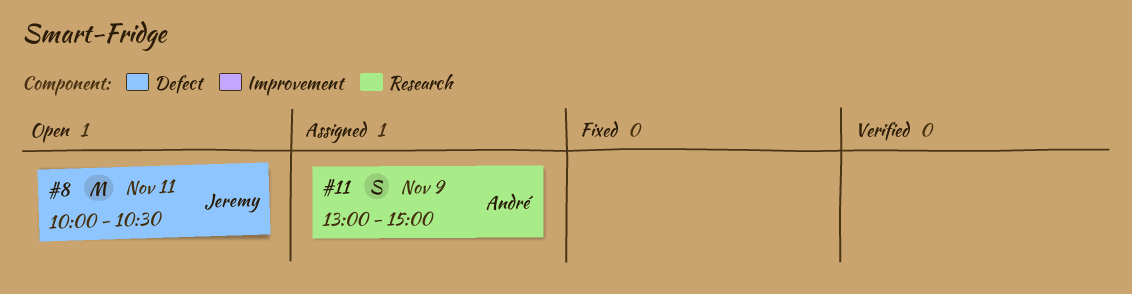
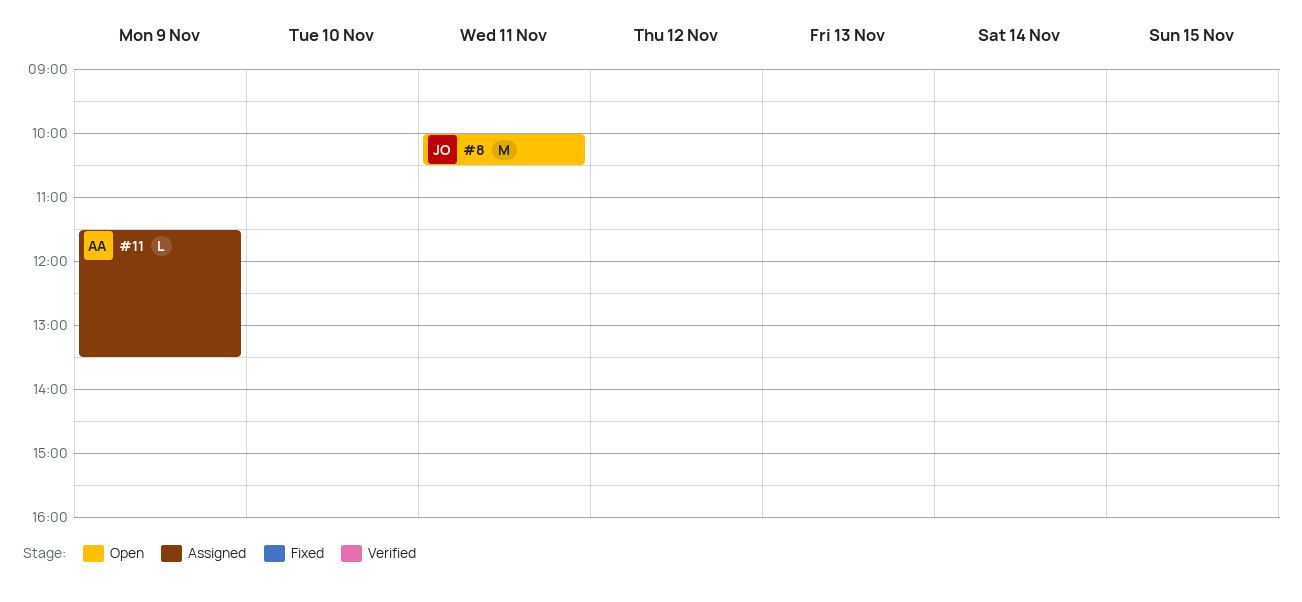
#11, estimate: S -> L
#11, begins: 13:00 -> 11:30
#11, ends: 15:00 -> 13:30

